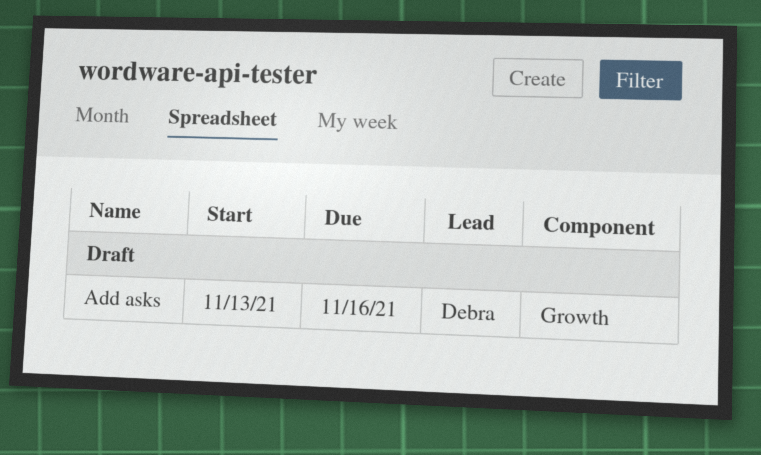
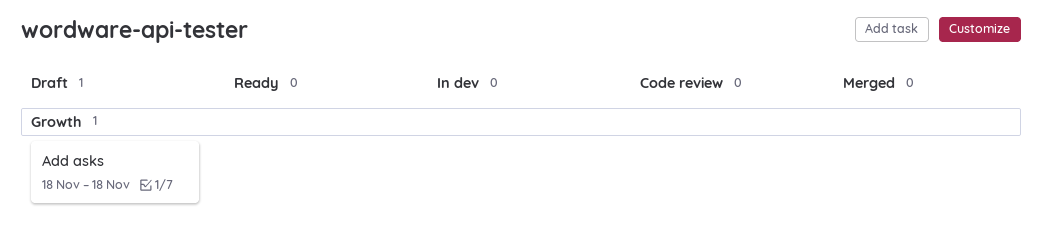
Add asks, start: Nov 13 -> Nov 18
Add asks, due: Nov 16 -> Nov 18

